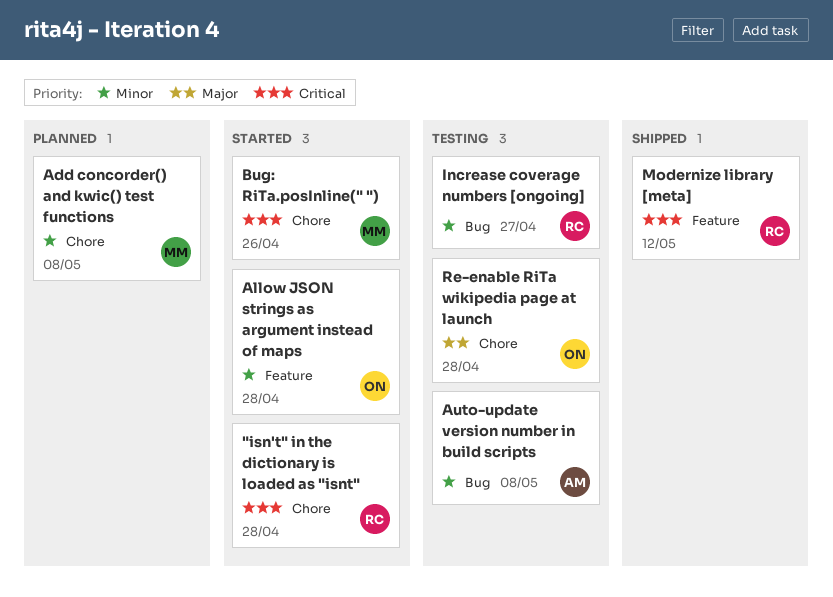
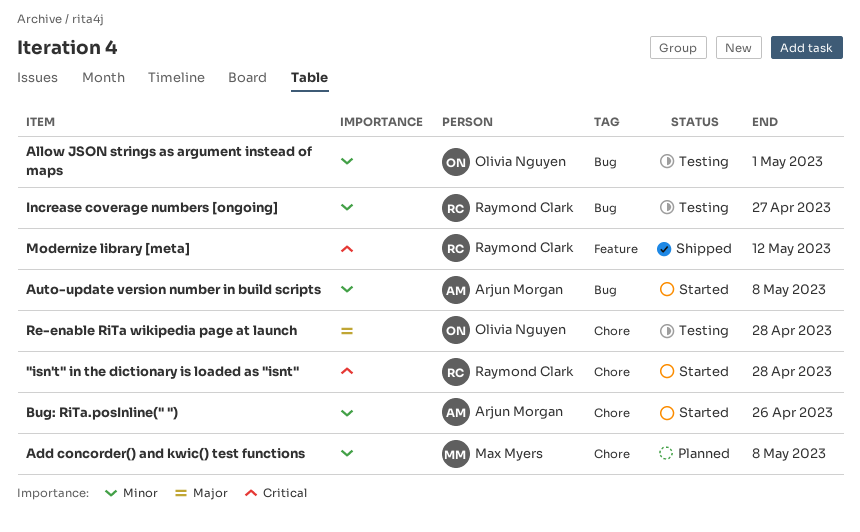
Allow JSON strings as argument instead of maps, status: Started -> Testing
Allow JSON strings as argument instead of maps, label: Feature -> Bug
Allow JSON strings as argument instead of maps, due: Apr 28 -> May 1
Auto-update version number in build scripts, status: Testing -> Started
Bug: RiTa.posInline(" "), owner: Max Myers -> Arjun Morgan
Bug: RiTa.posInline(" "), priority: Critical -> Minor

